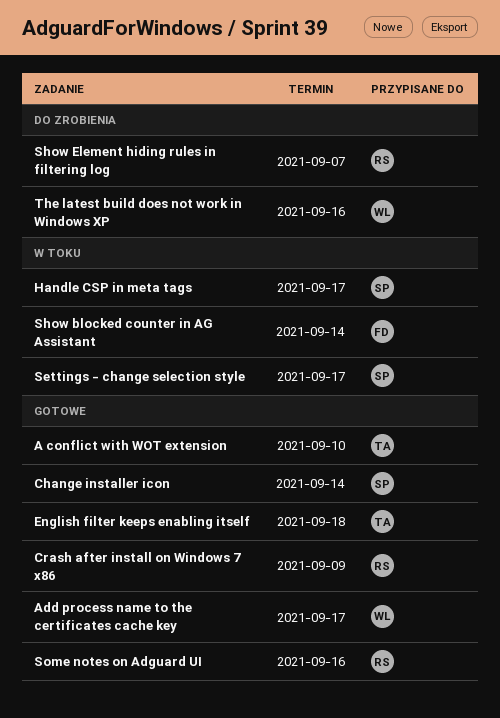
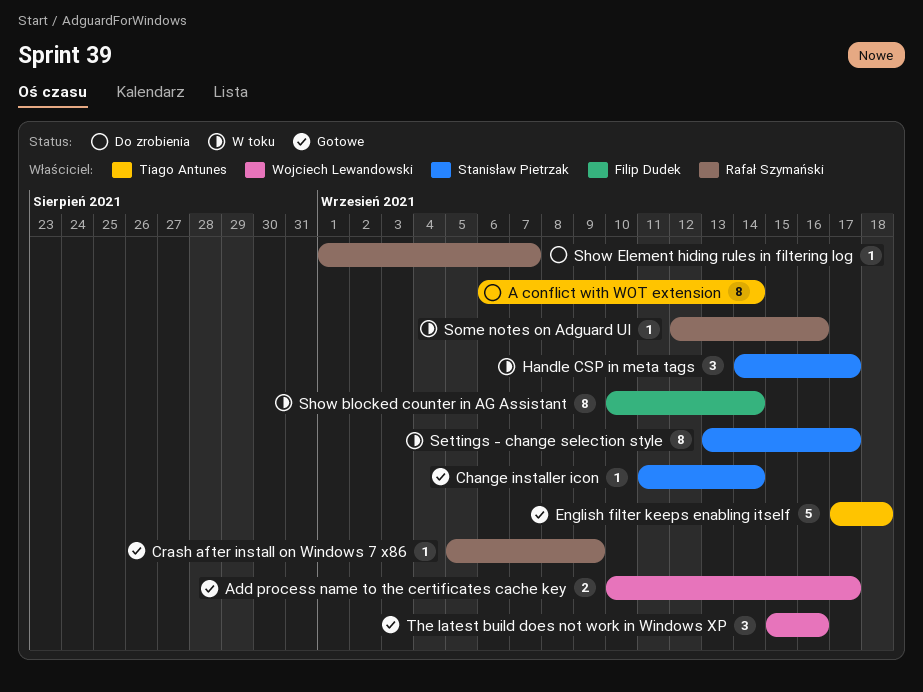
A conflict with WOT extension, status: Gotowe -> Do zrobienia
A conflict with WOT extension, due: Sep 10 -> Sep 14
Some notes on Adguard UI, status: Gotowe -> W toku
The latest build does not work in Windows XP, status: Do zrobienia -> Gotowe

